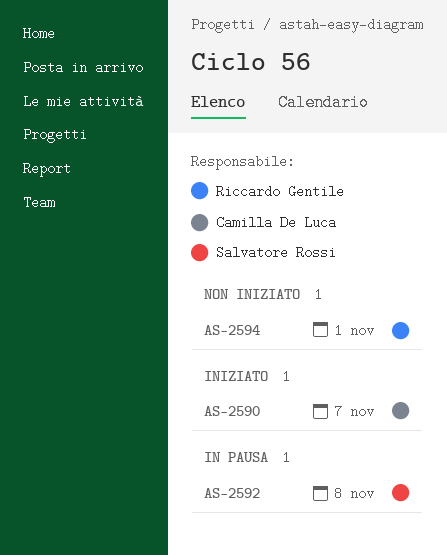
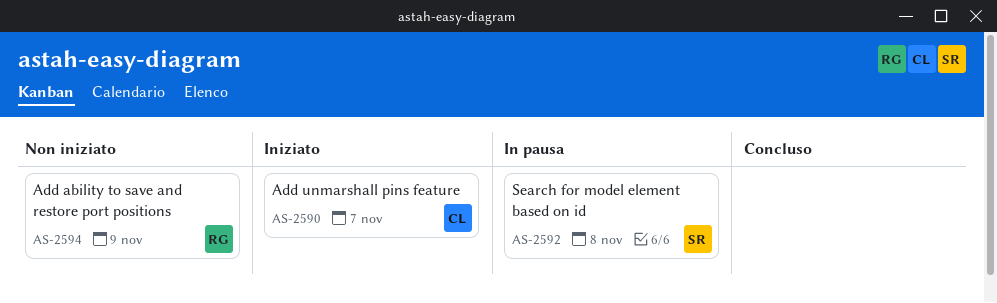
AS-2594, due: Nov 1 -> Nov 9

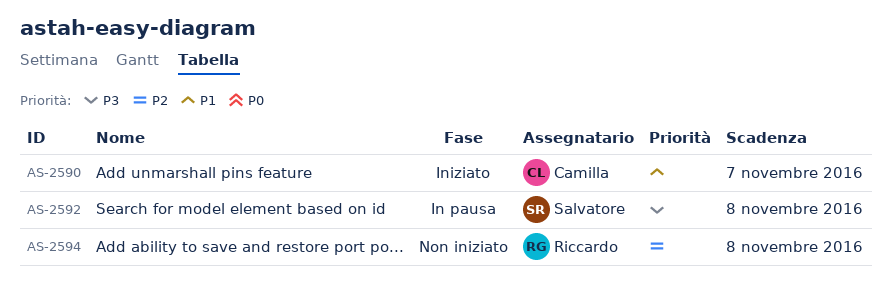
AS-2594, due: Nov 9 -> Nov 8

